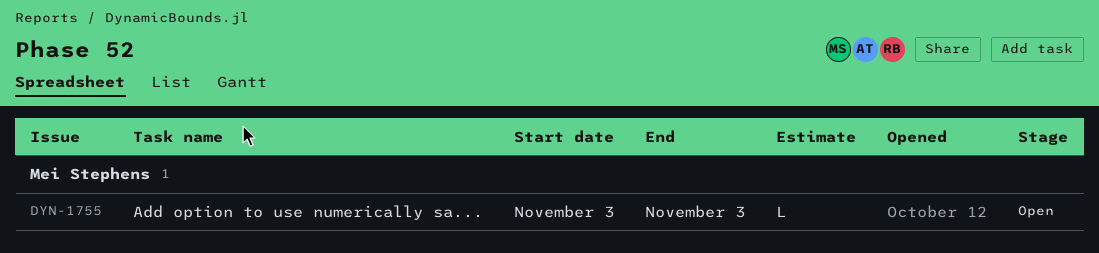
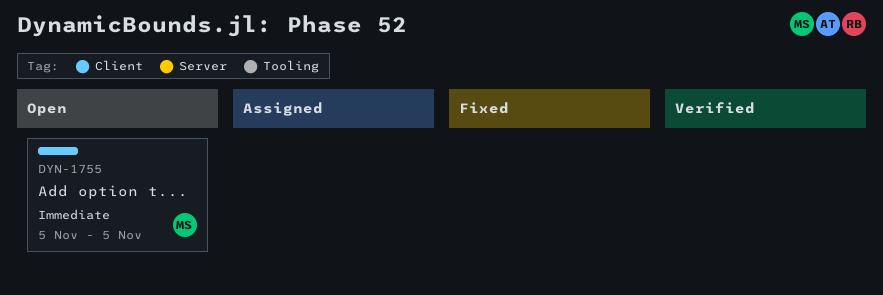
DYN-1755, start: Nov 3 -> Nov 5
DYN-1755, due: Nov 3 -> Nov 5

